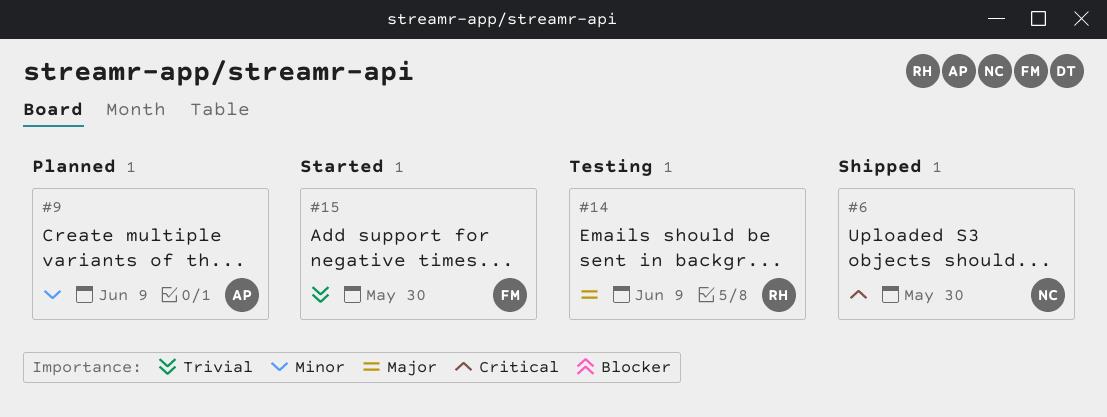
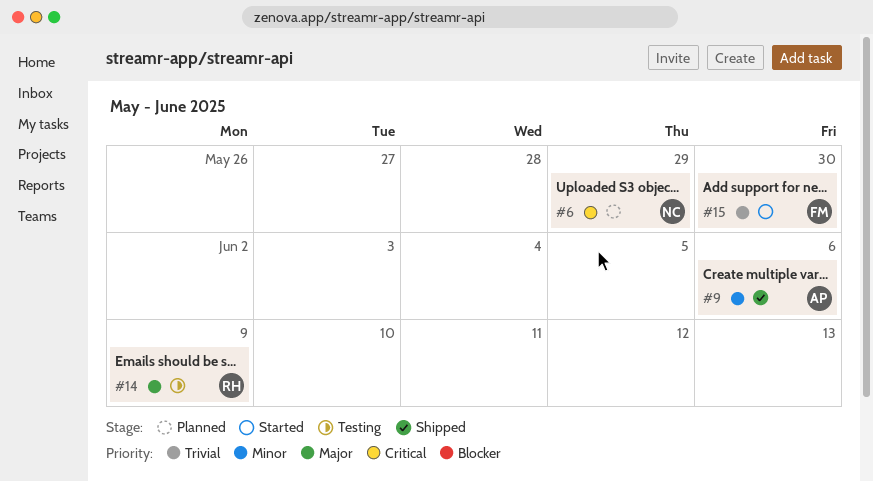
#6, status: Shipped -> Planned
#6, due: May 30 -> May 29
#9, status: Planned -> Shipped
#9, due: Jun 9 -> Jun 6

